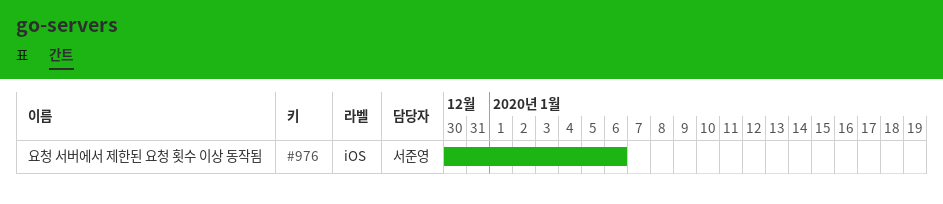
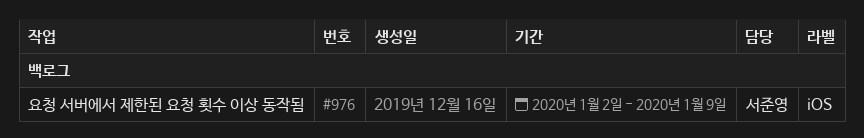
#976, start: Dec 30 -> Jan 2
#976, due: Jan 6 -> Jan 9

